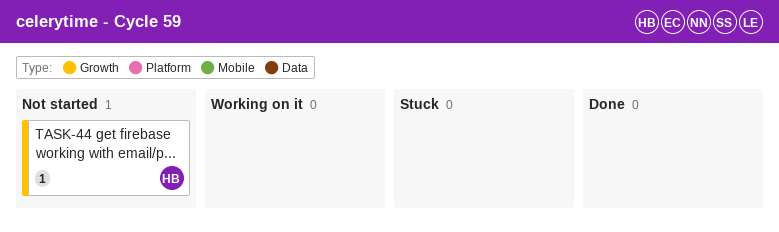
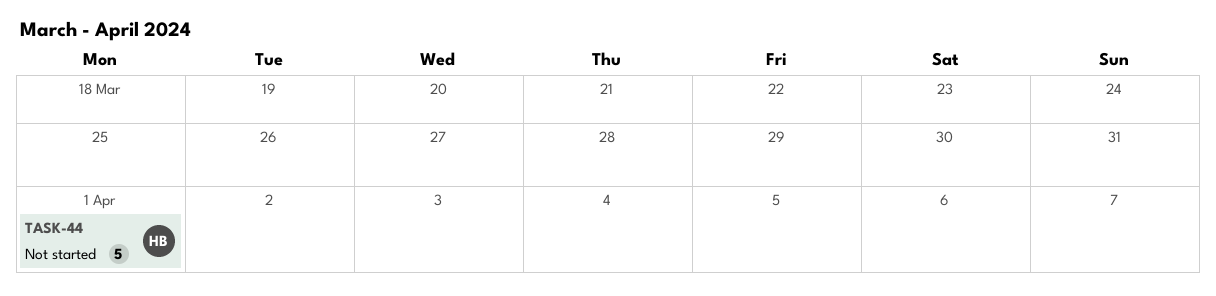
TASK-44, estimate: 1 -> 5

